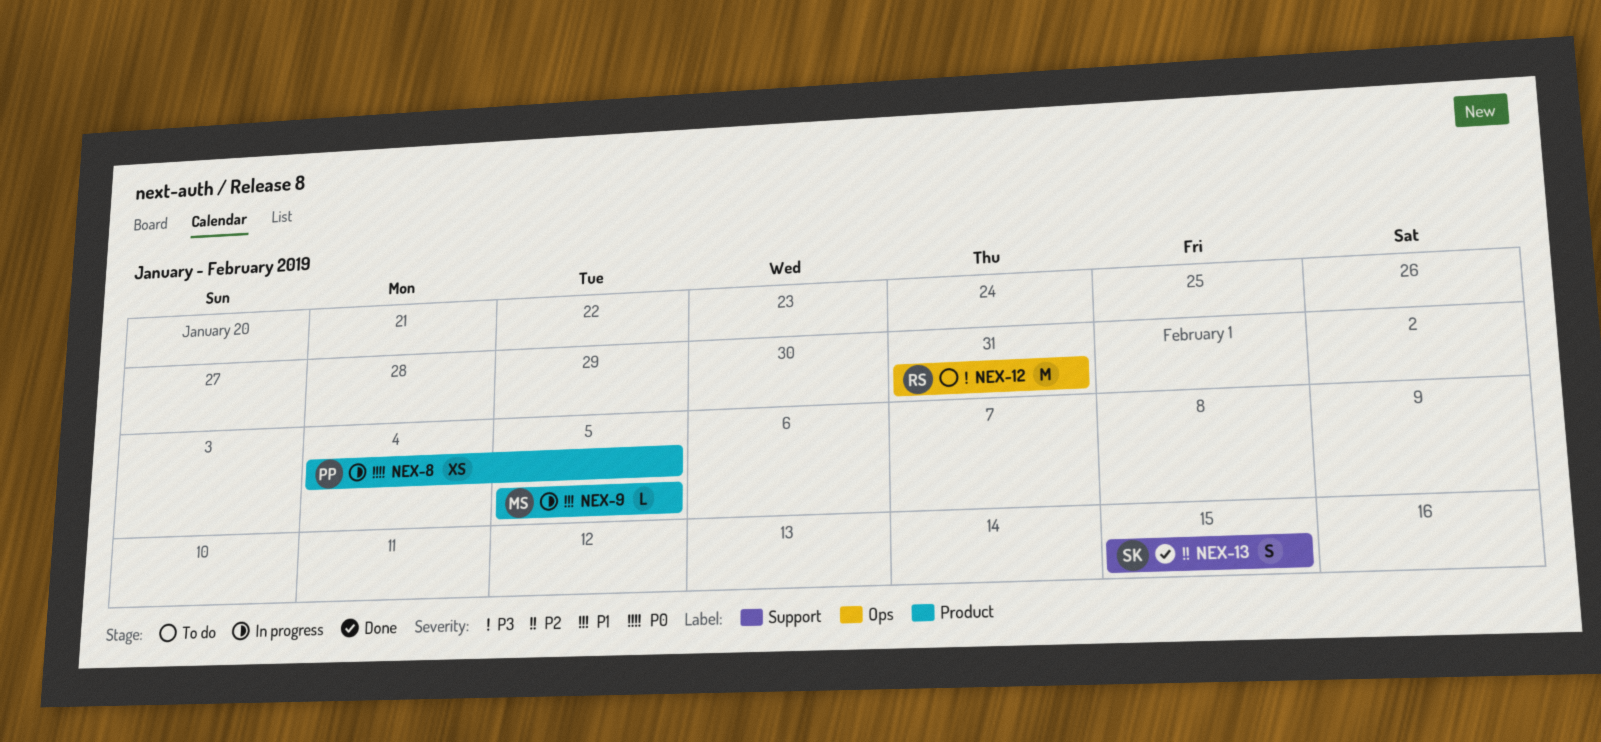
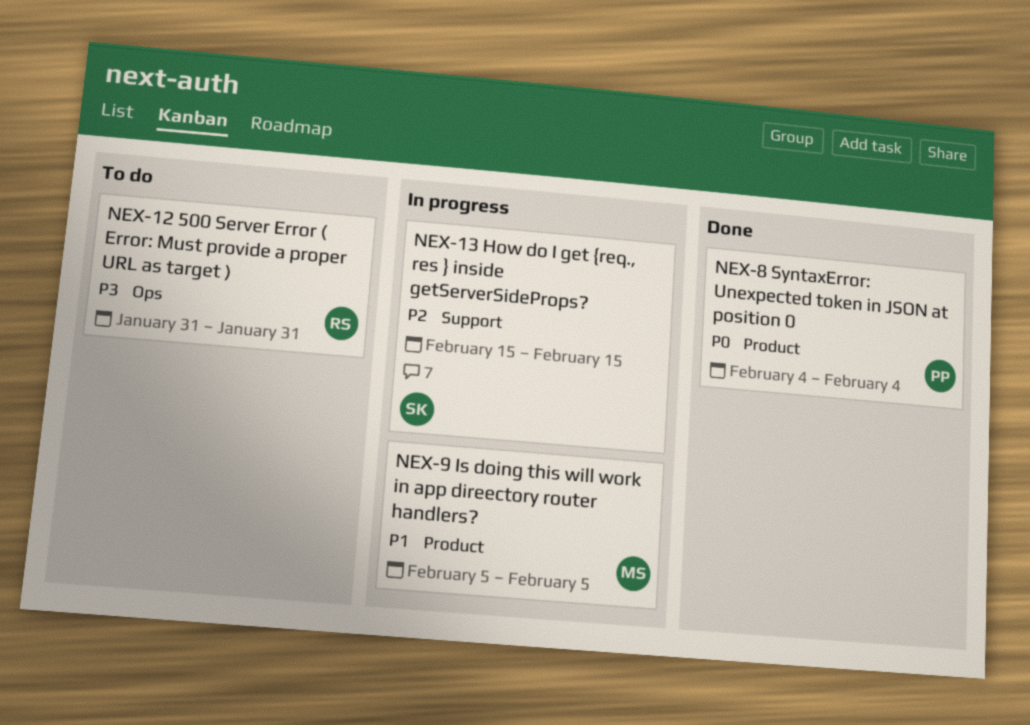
NEX-8, status: In progress -> Done
NEX-8, due: Feb 5 -> Feb 4
NEX-13, status: Done -> In progress

